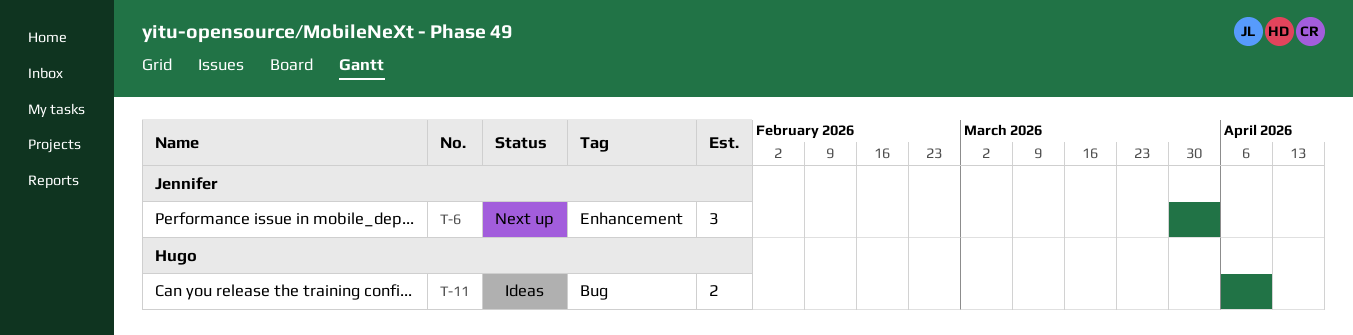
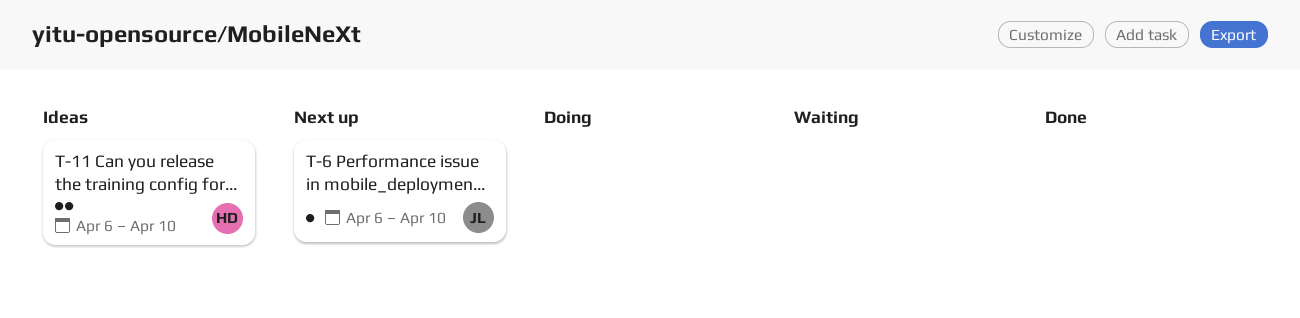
T-6, estimate: 3 -> 1
T-6, start: Mar 30 -> Apr 6
T-6, due: Apr 3 -> Apr 10

